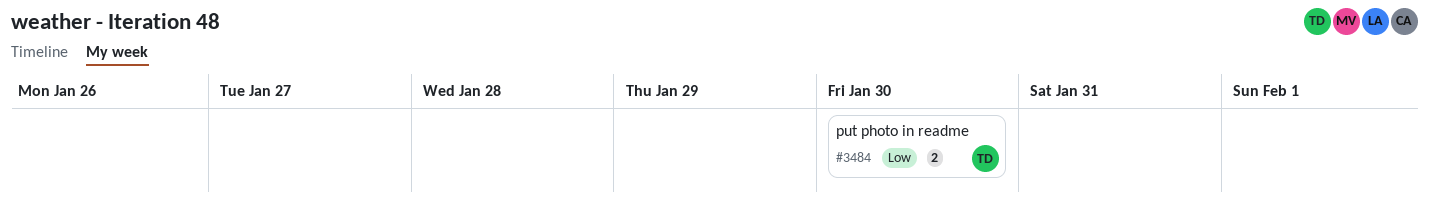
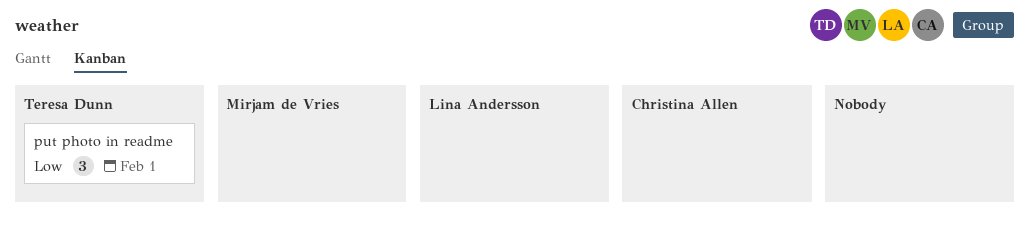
put photo in readme, estimate: 2 -> 3
put photo in readme, due: Jan 30 -> Feb 1

